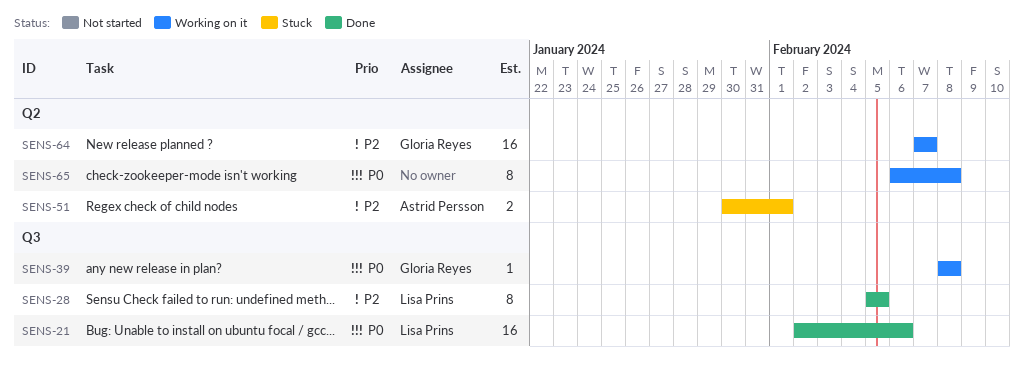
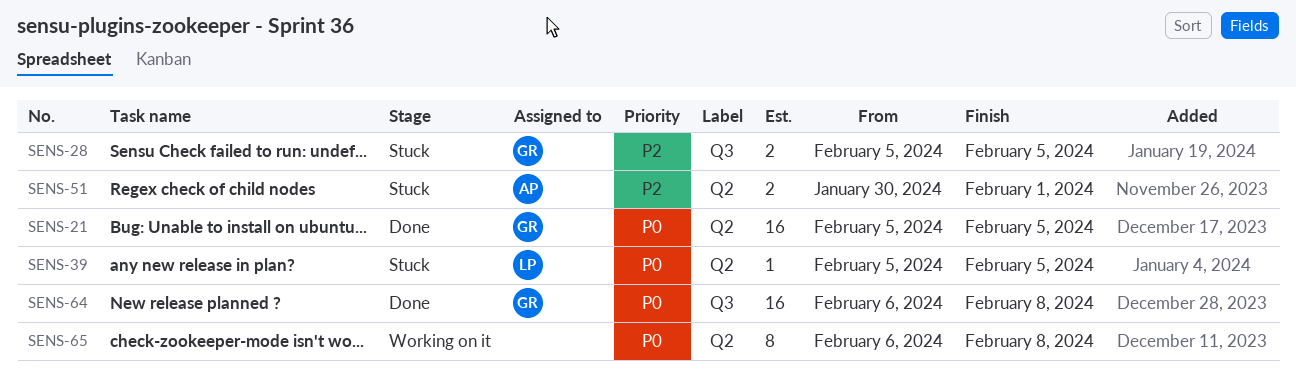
SENS-21, owner: Lisa Prins -> Gloria Reyes
SENS-21, label: Q3 -> Q2
SENS-21, start: Feb 2 -> Feb 5
SENS-21, due: Feb 6 -> Feb 5
SENS-28, status: Done -> Stuck
SENS-28, owner: Lisa Prins -> Gloria Reyes
SENS-28, estimate: 8 -> 2
SENS-39, status: Working on it -> Stuck
SENS-39, owner: Gloria Reyes -> Lisa Prins
SENS-39, label: Q3 -> Q2
SENS-39, start: Feb 8 -> Feb 5
SENS-39, due: Feb 8 -> Feb 5
SENS-64, status: Working on it -> Done
SENS-64, priority: P2 -> P0
SENS-64, label: Q2 -> Q3
SENS-64, start: Feb 7 -> Feb 6
SENS-64, due: Feb 7 -> Feb 8

